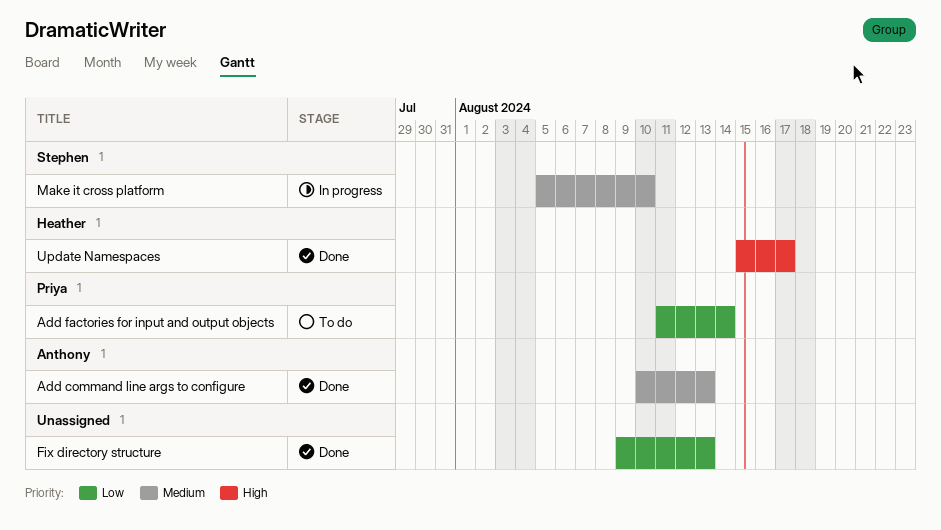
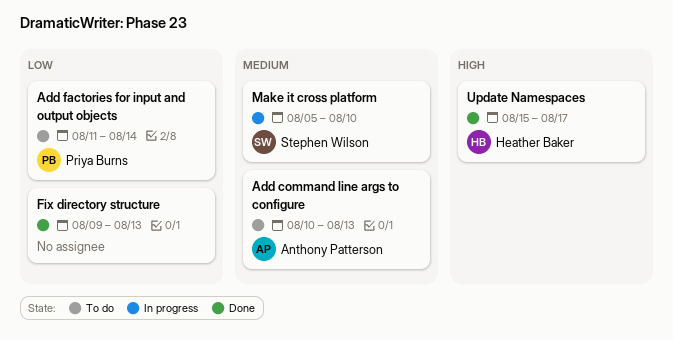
Add command line args to configure, status: Done -> To do

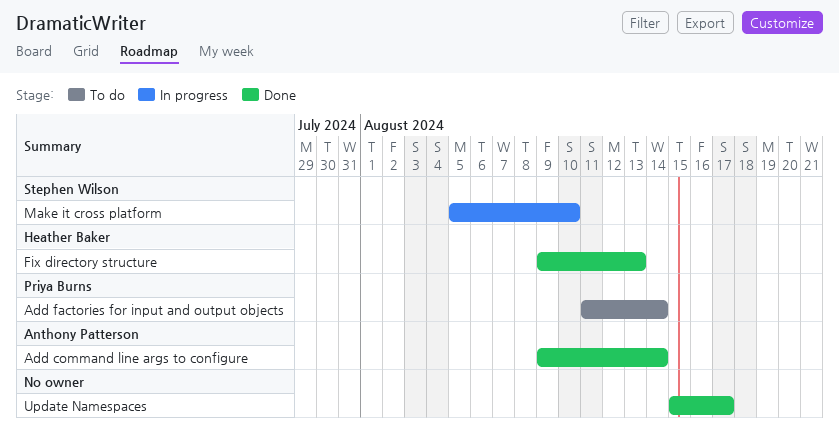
Add command line args to configure, status: To do -> Done
Add command line args to configure, start: Aug 10 -> Aug 9
Add command line args to configure, due: Aug 13 -> Aug 14
Fix directory structure, owner: none -> Heather Baker
Update Namespaces, owner: Heather Baker -> none

